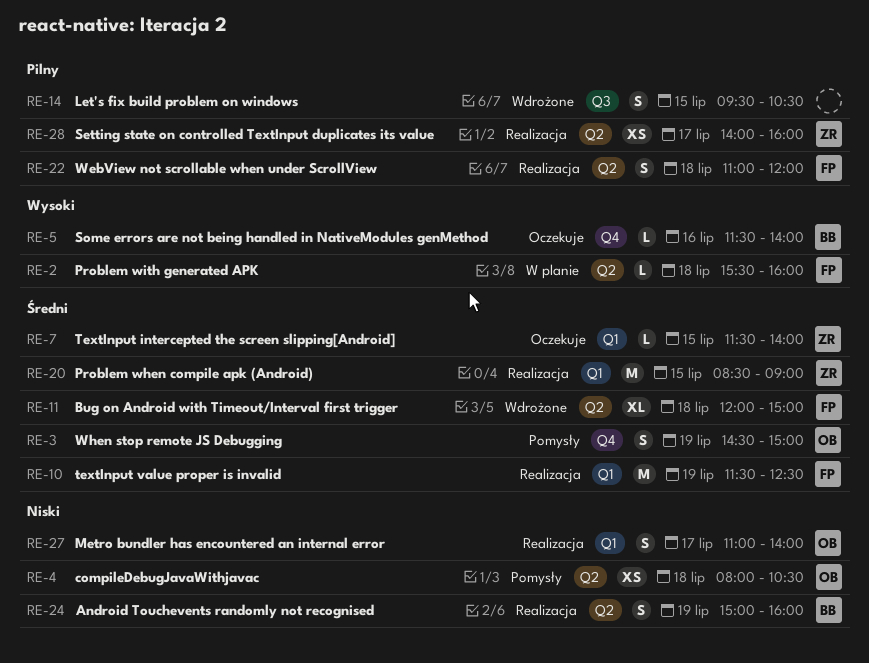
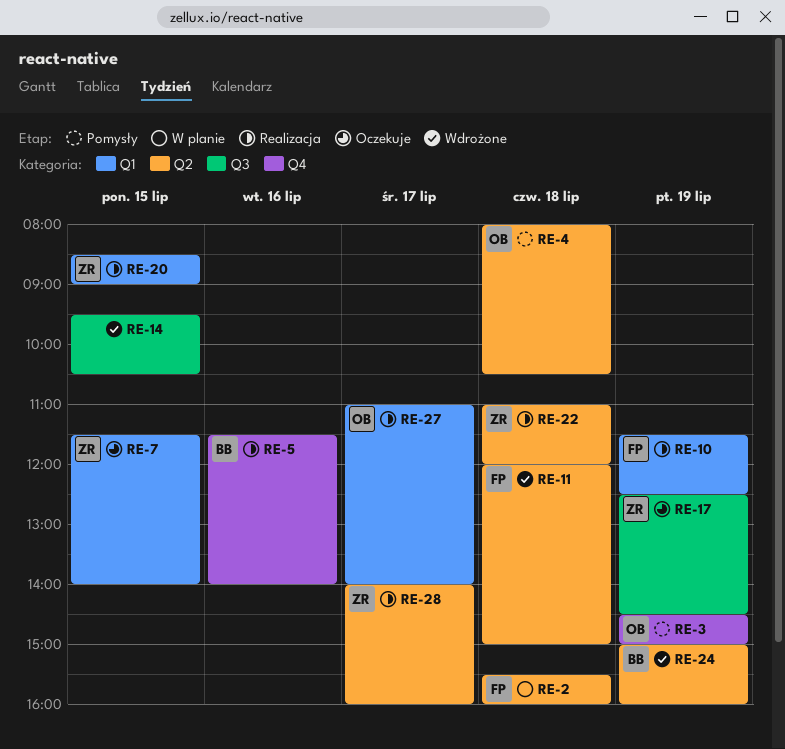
RE-5, status: Oczekuje -> Realizacja
RE-17: none -> present
RE-22, owner: FP -> ZR
RE-24, status: Realizacja -> Wdrożone

